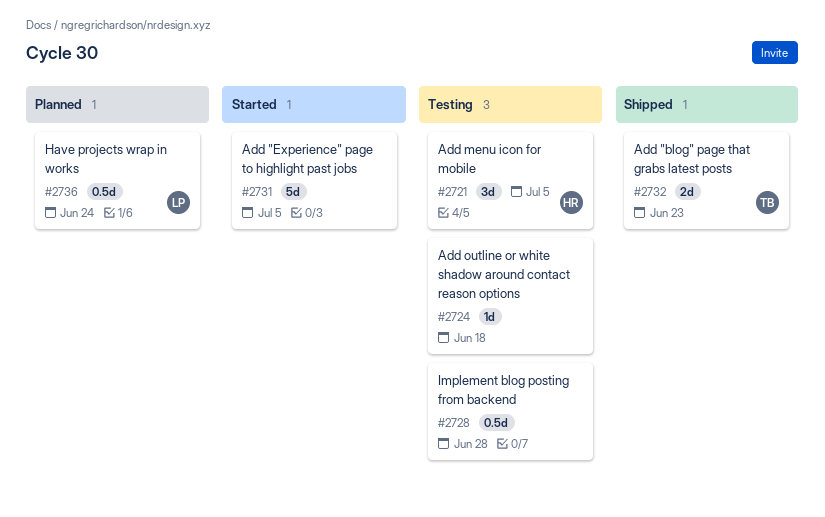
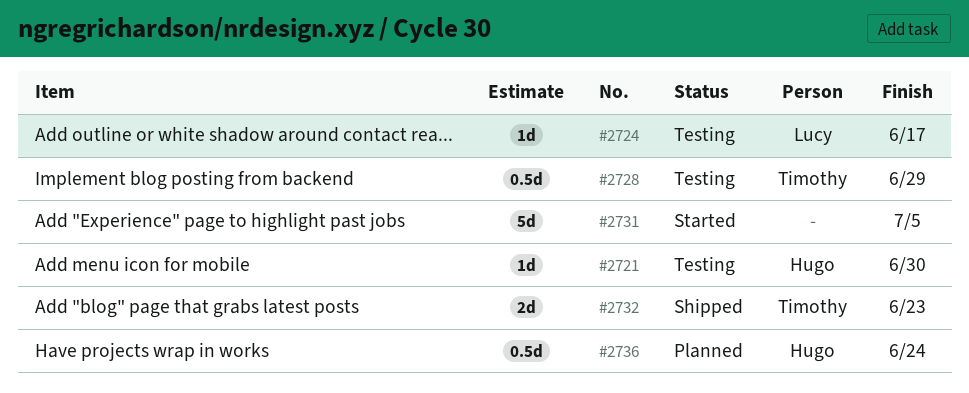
#2721, estimate: 3d -> 1d
#2721, due: Jul 5 -> Jun 30
#2724, owner: none -> Lucy
#2724, due: Jun 18 -> Jun 17
#2728, owner: none -> Timothy
#2728, due: Jun 28 -> Jun 29
#2736, owner: Lucy -> Hugo

